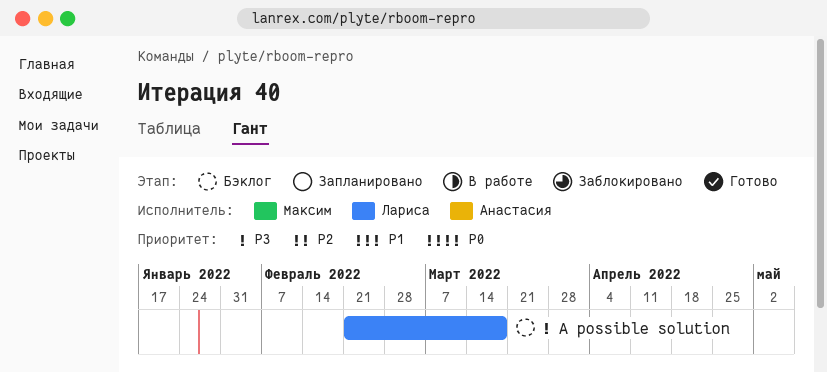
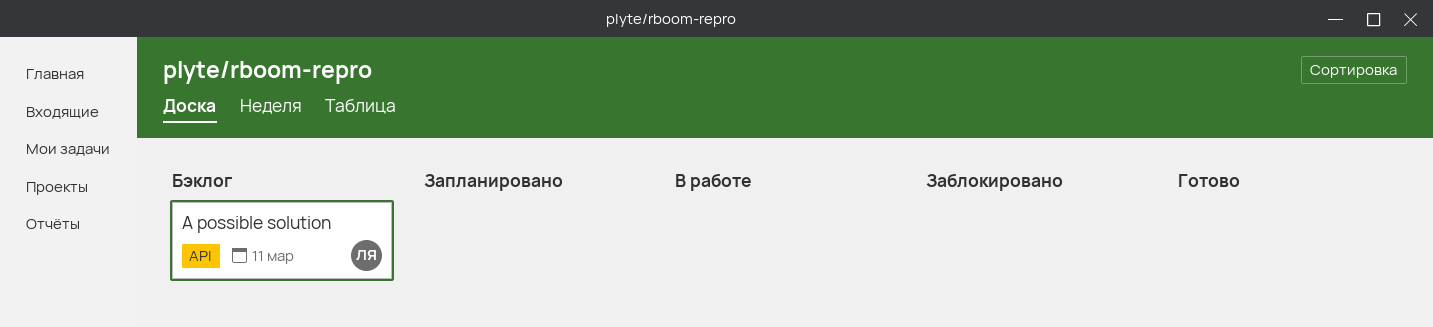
A possible solution, due: Mar 18 -> Mar 11

